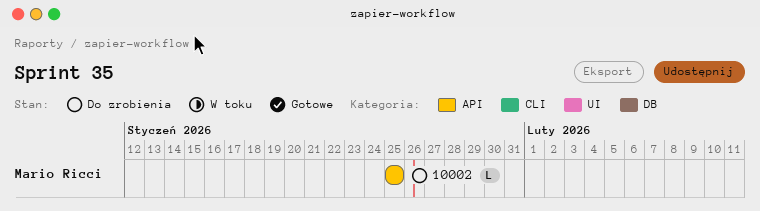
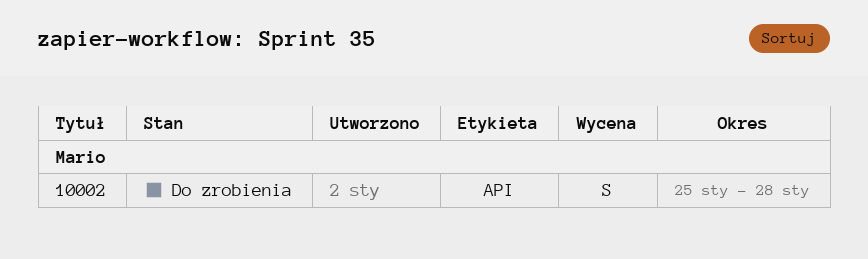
10002, estimate: L -> S
10002, due: Jan 25 -> Jan 28

